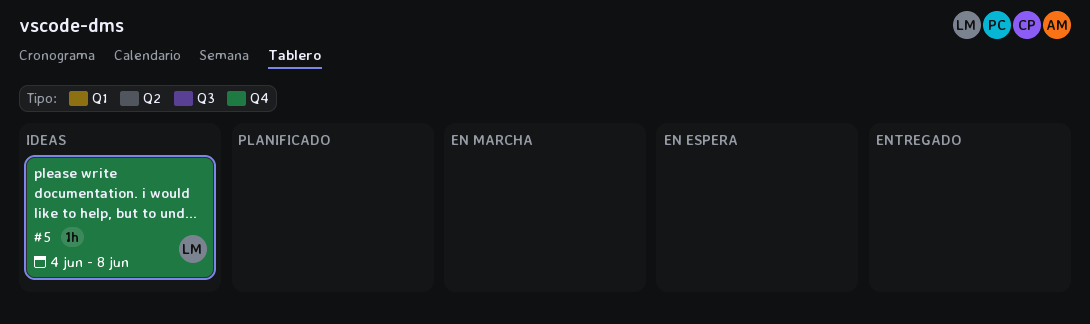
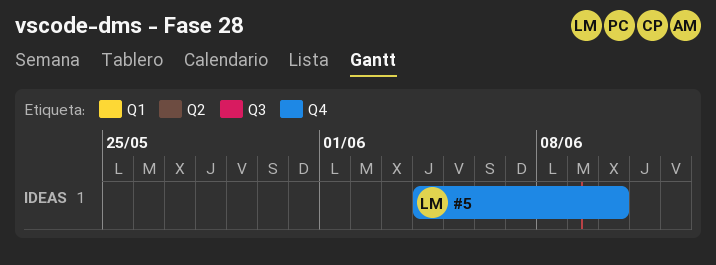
#5, due: Jun 8 -> Jun 10

